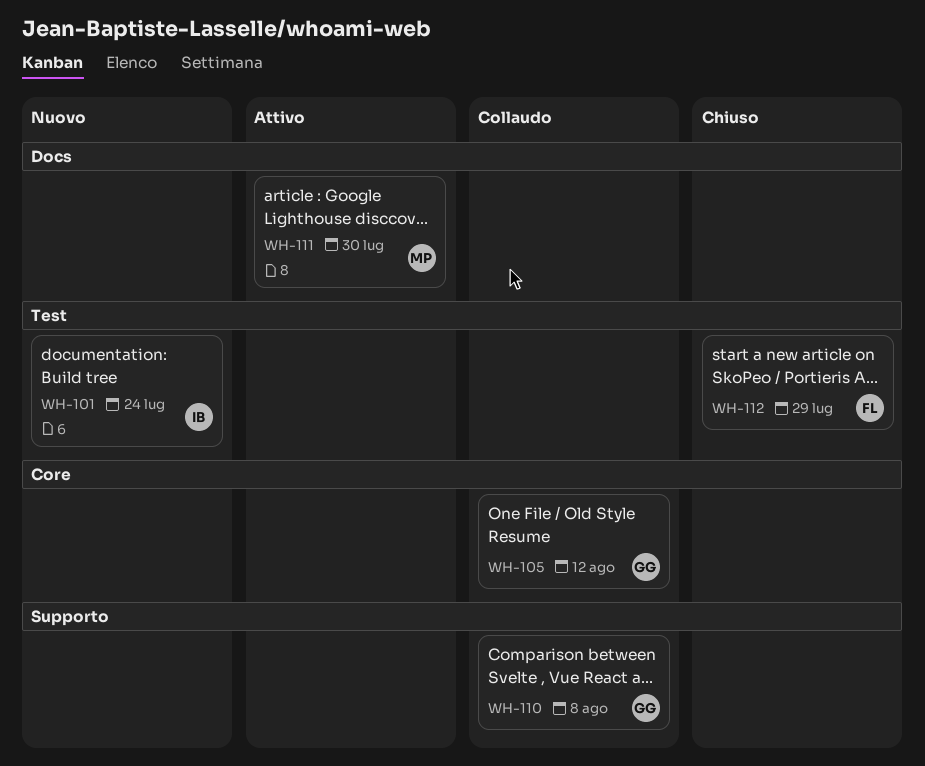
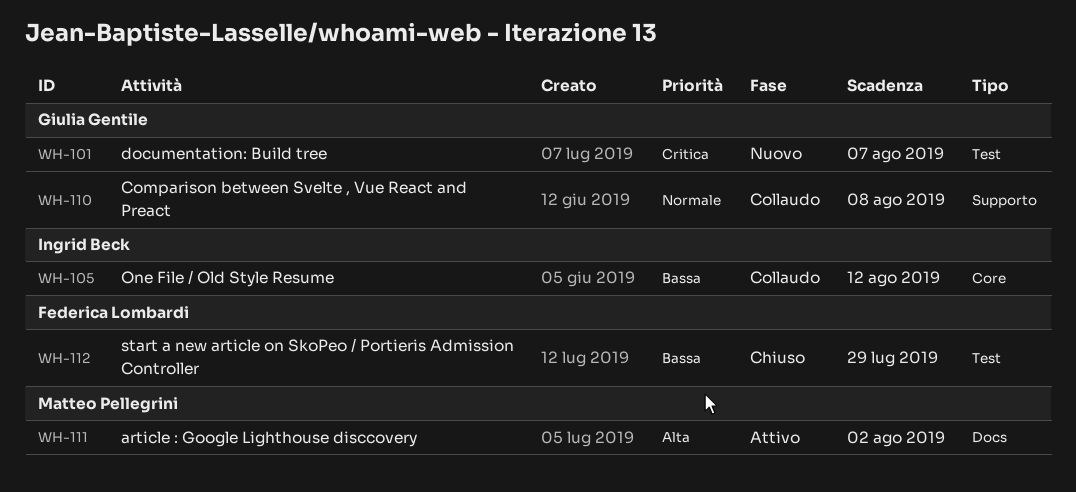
WH-101, owner: Ingrid Beck -> Giulia Gentile
WH-101, due: Jul 24 -> Aug 7
WH-105, owner: Giulia Gentile -> Ingrid Beck
WH-111, due: Jul 30 -> Aug 2

